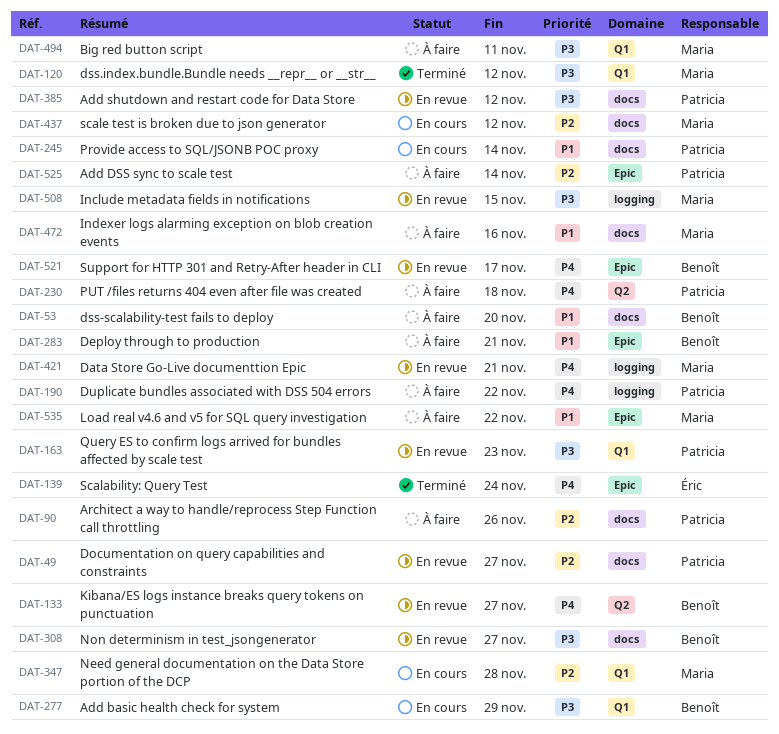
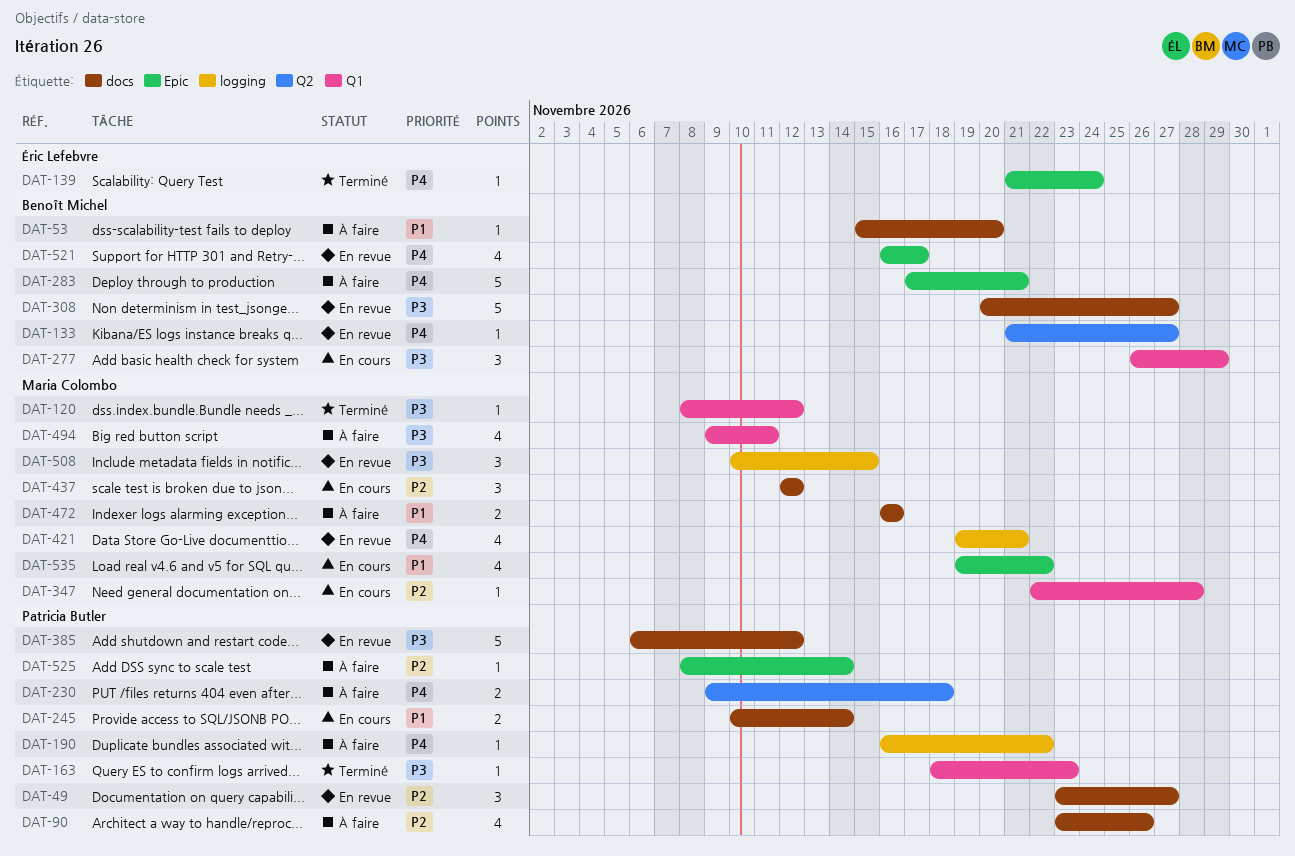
DAT-163, status: En revue -> Terminé
DAT-283, priority: P1 -> P4
DAT-535, status: À faire -> En cours

